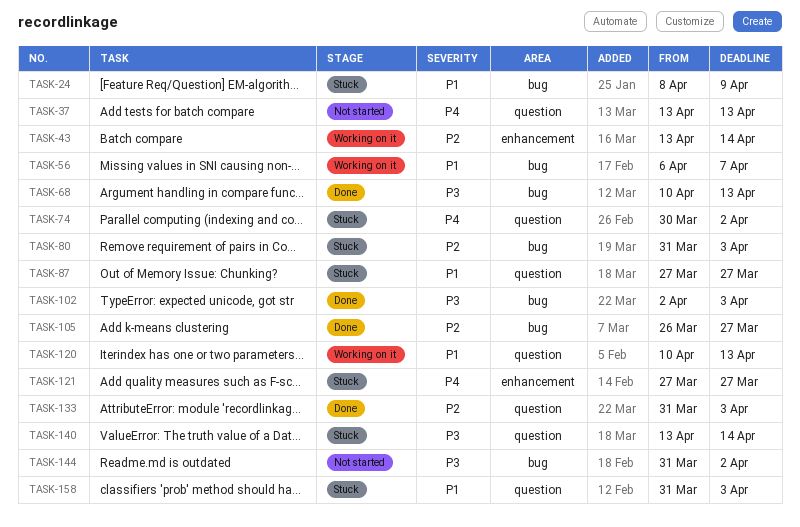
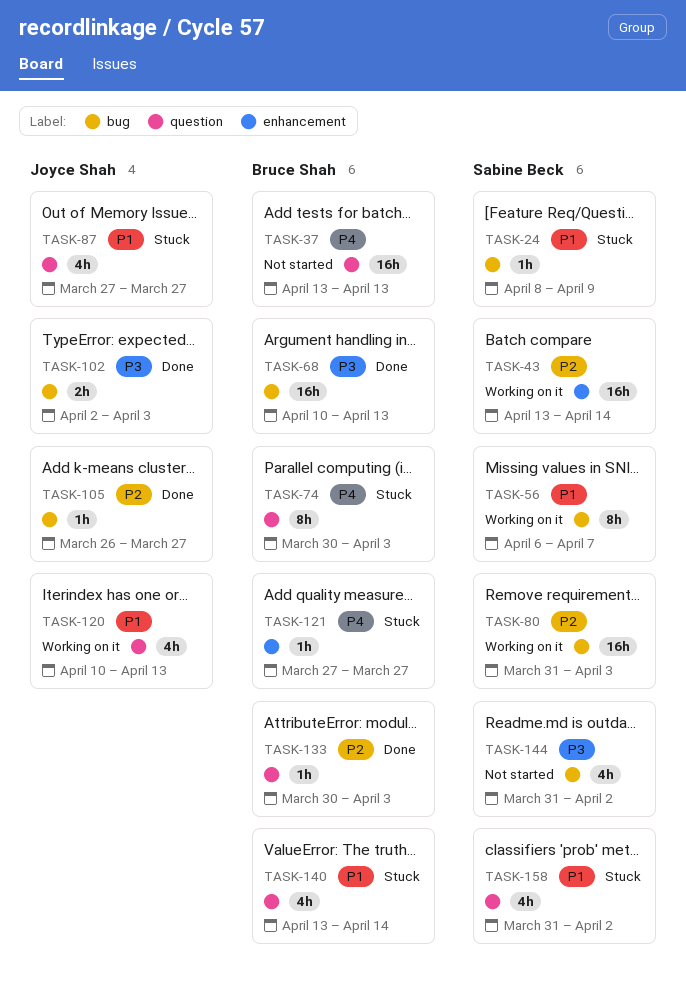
TASK-74, due: Apr 2 -> Apr 3
TASK-80, status: Stuck -> Working on it
TASK-133, start: Mar 31 -> Mar 30
TASK-140, priority: P3 -> P1
TASK-158, due: Apr 3 -> Apr 2

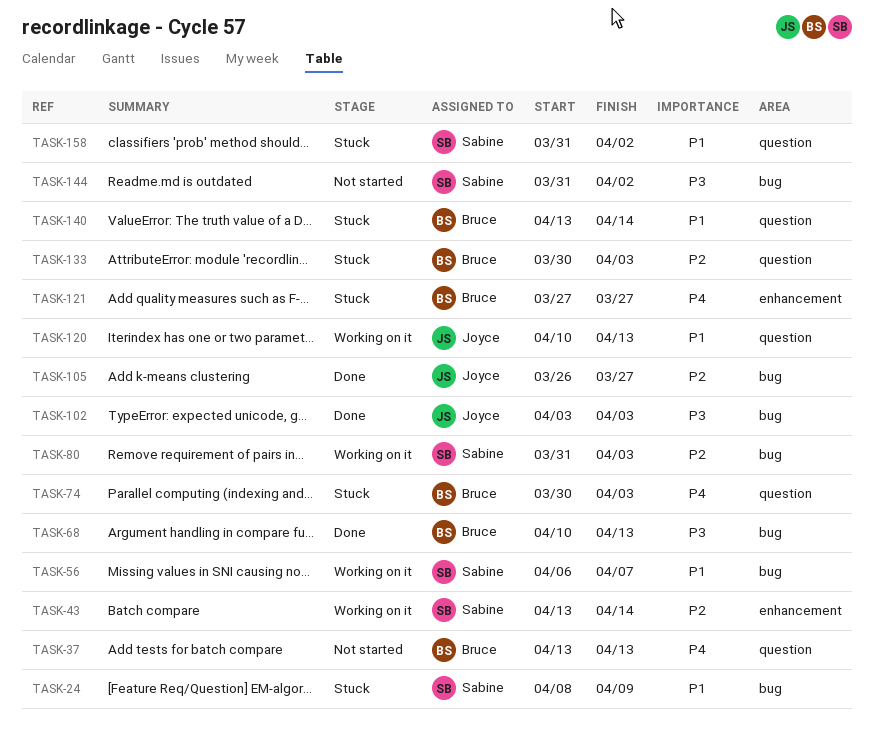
TASK-87: present -> none
TASK-102, start: Apr 2 -> Apr 3
TASK-133, status: Done -> Stuck

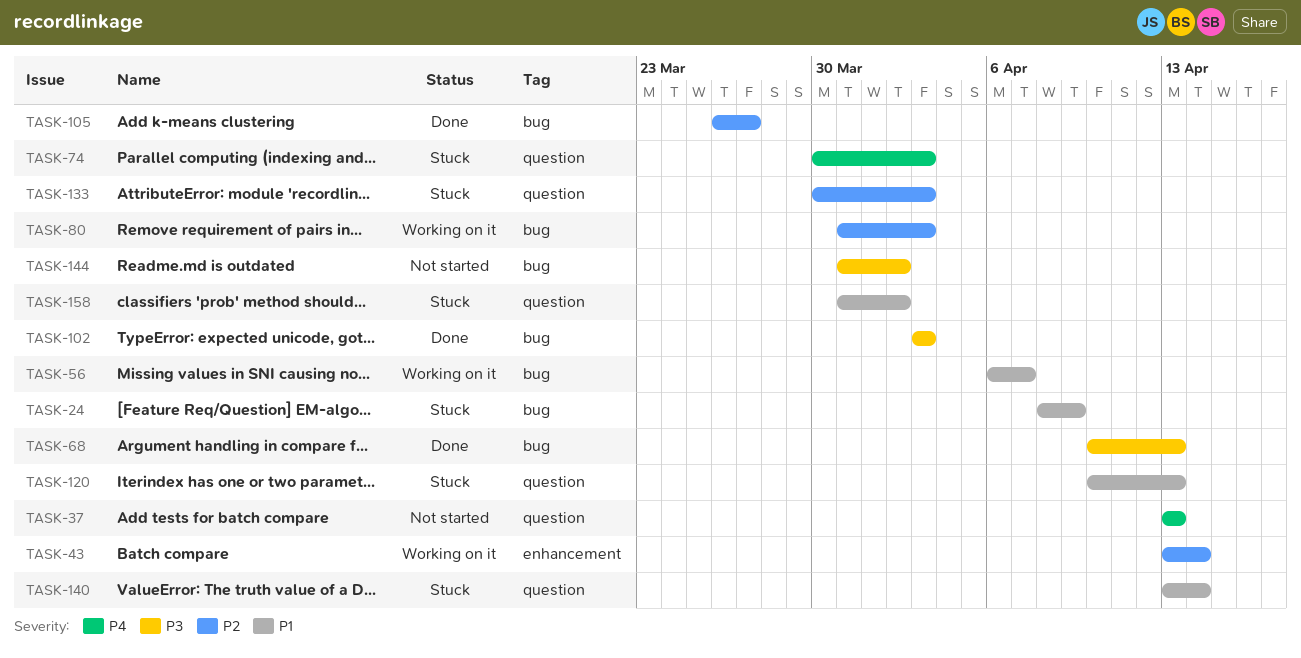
TASK-120, status: Working on it -> Stuck
TASK-121: present -> none

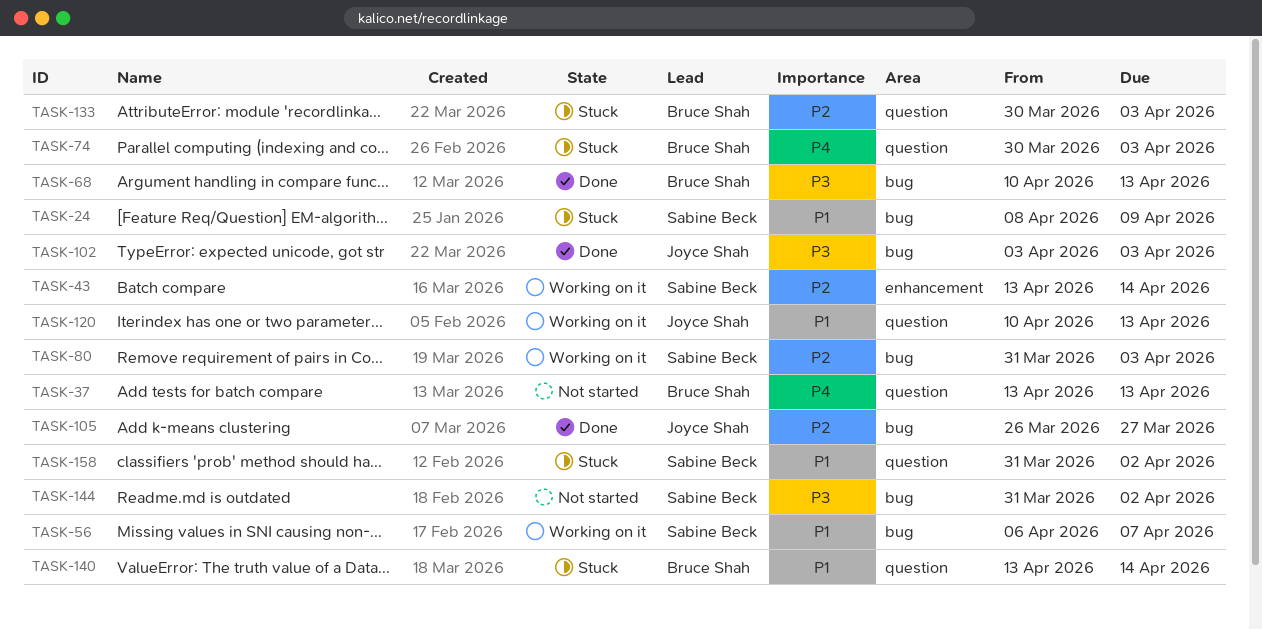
TASK-120, status: Stuck -> Working on it

